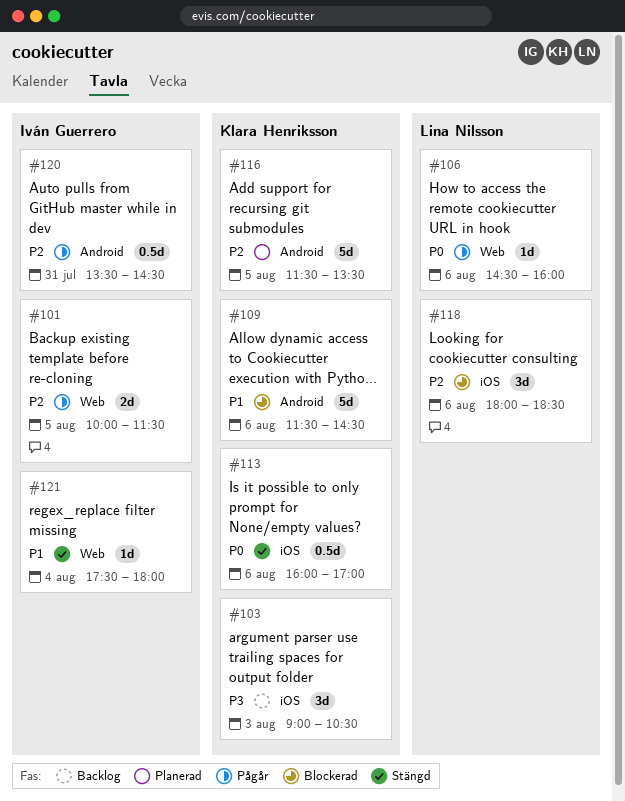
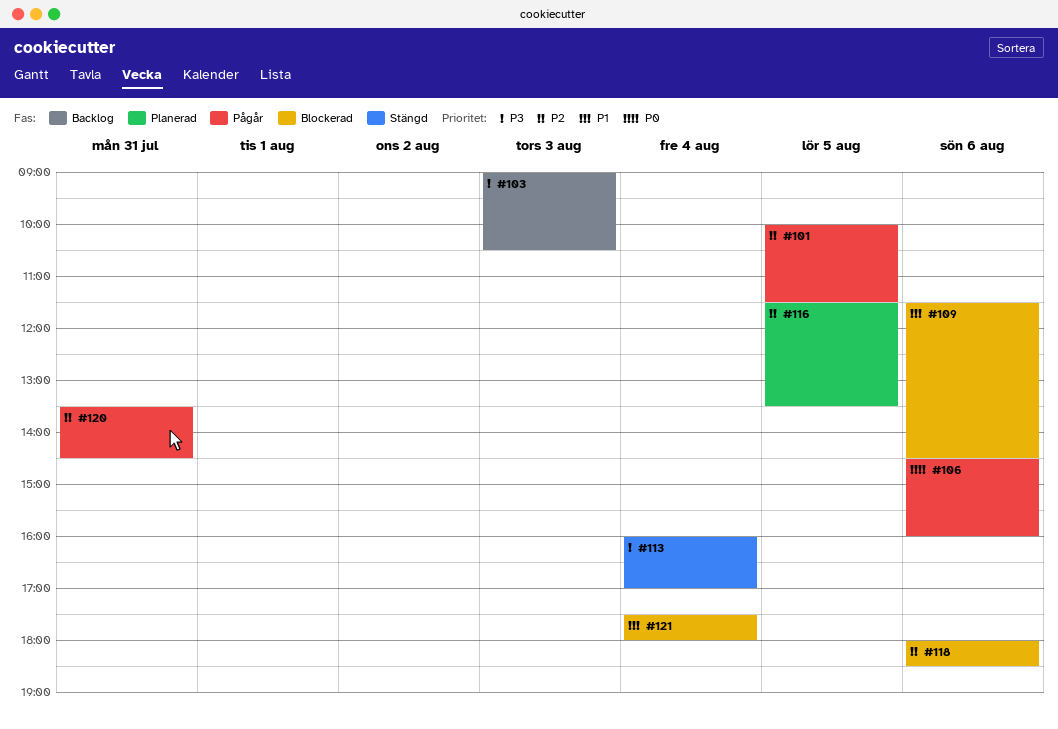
#113, priority: P0 -> P3
#113, day: Aug 6 -> Aug 4
#121, status: Stängd -> Blockerad

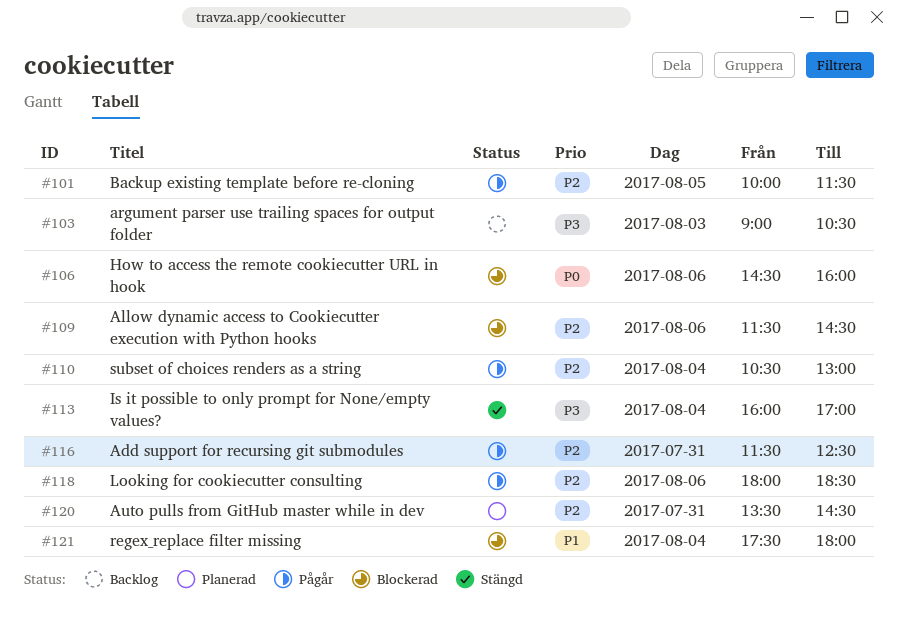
#106, status: Pågår -> Blockerad
#109, priority: P1 -> P2
#110: none -> present
#116, status: Planerad -> Pågår
#116, day: Aug 5 -> Jul 31
#116, ends: 13:30 -> 12:30
#118, status: Blockerad -> Pågår
#120, status: Pågår -> Planerad

